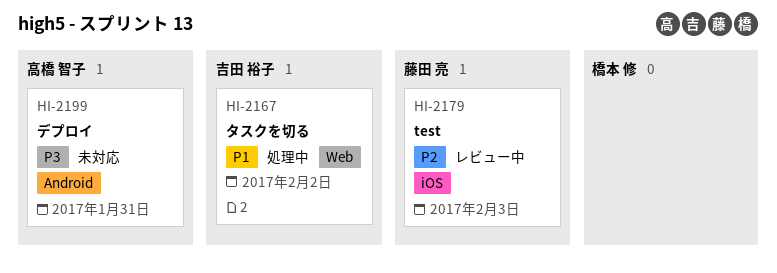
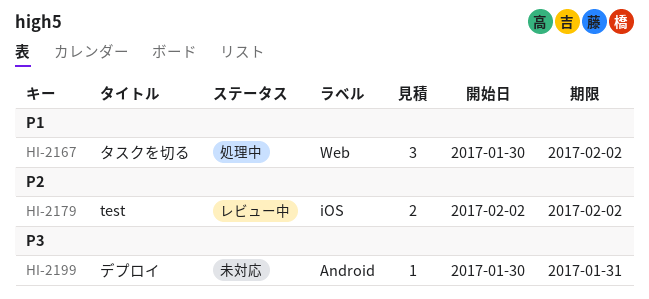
HI-2179, due: Feb 3 -> Feb 2

